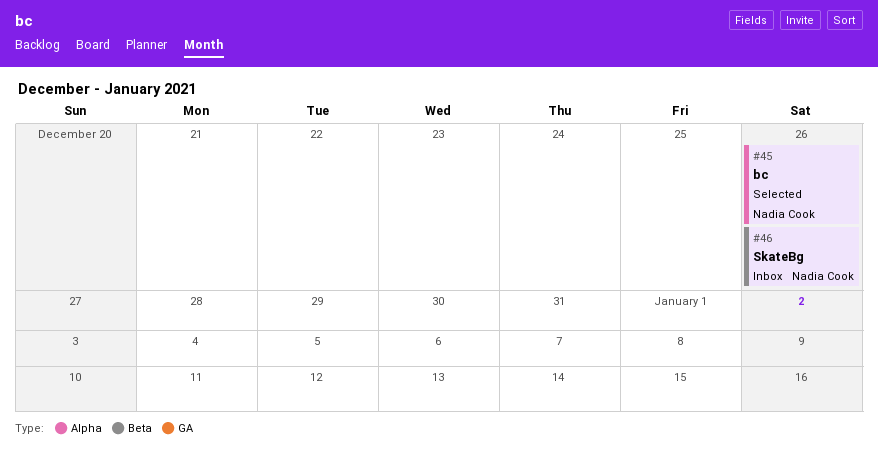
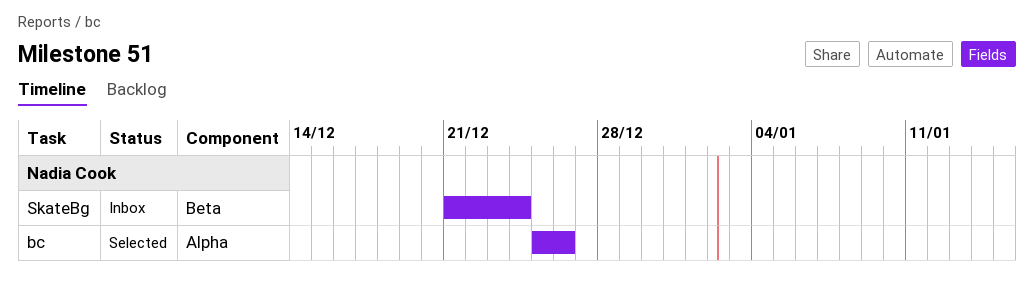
SkateBg, due: Dec 26 -> Dec 24

